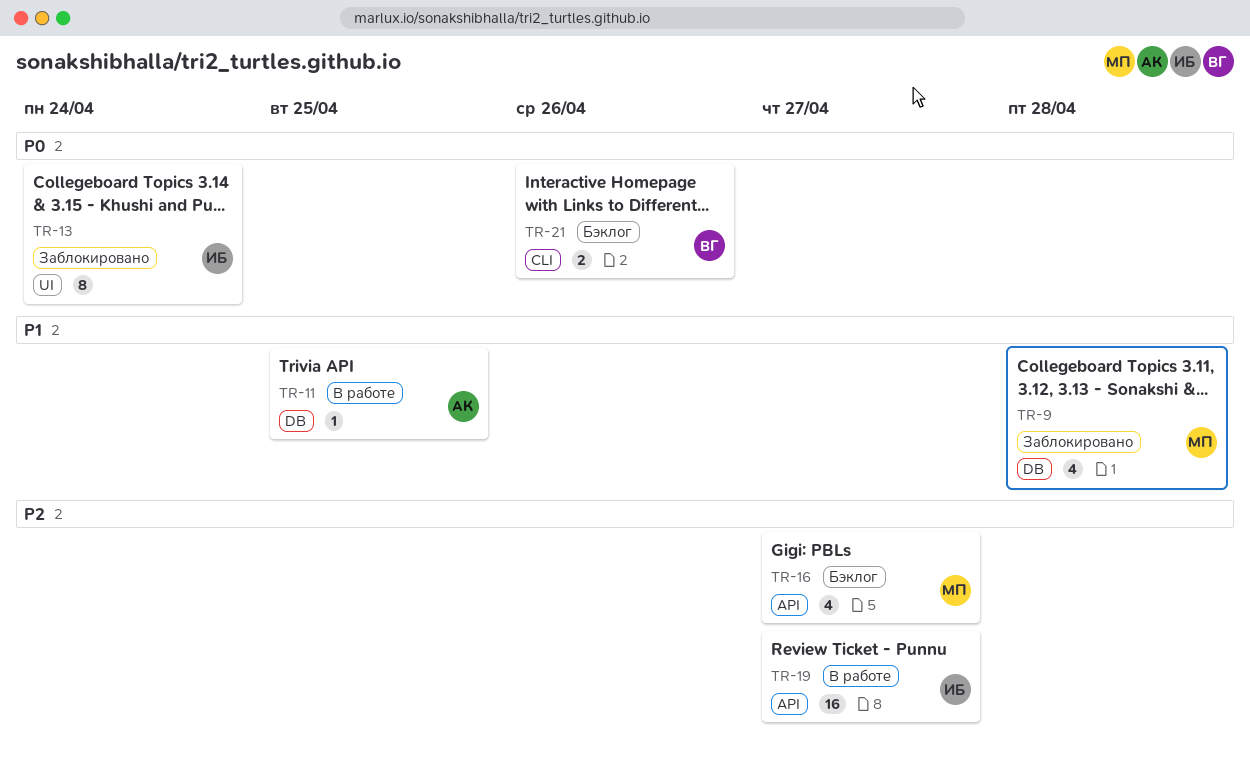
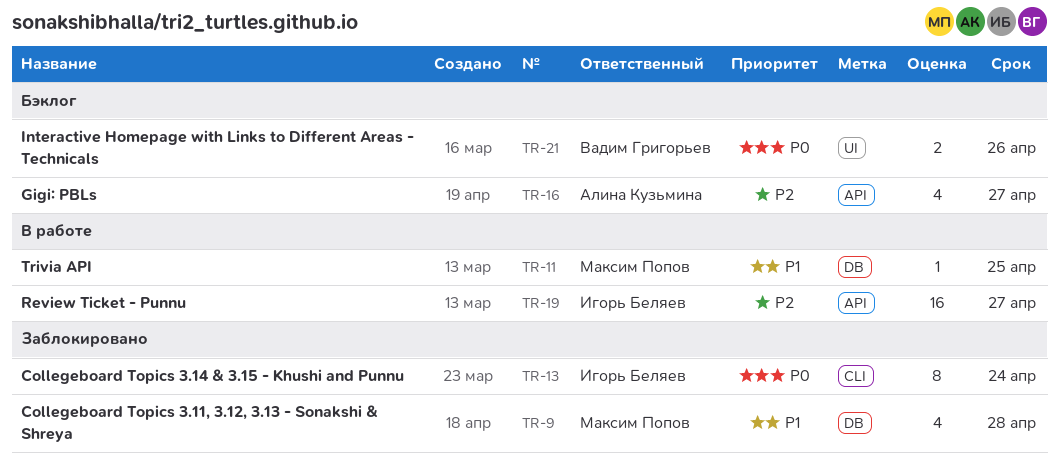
TR-11, owner: Алина Кузьмина -> Максим Попов
TR-13, label: UI -> CLI
TR-16, owner: Максим Попов -> Алина Кузьмина
TR-21, label: CLI -> UI

